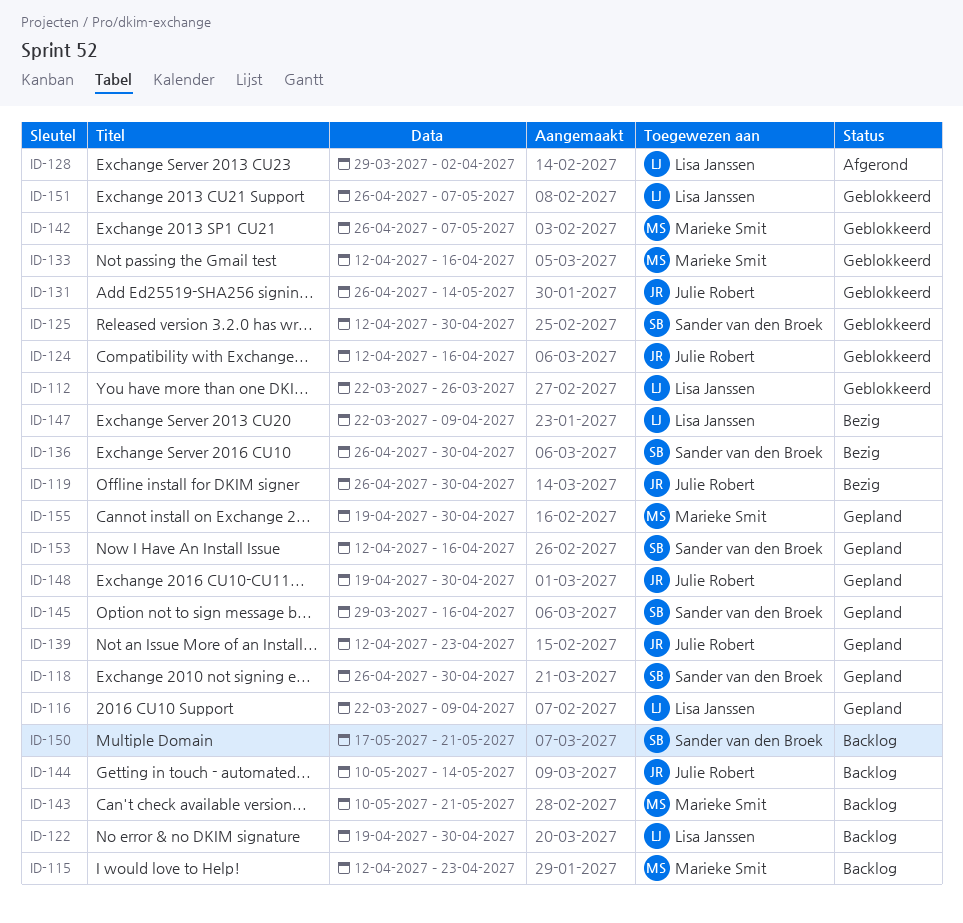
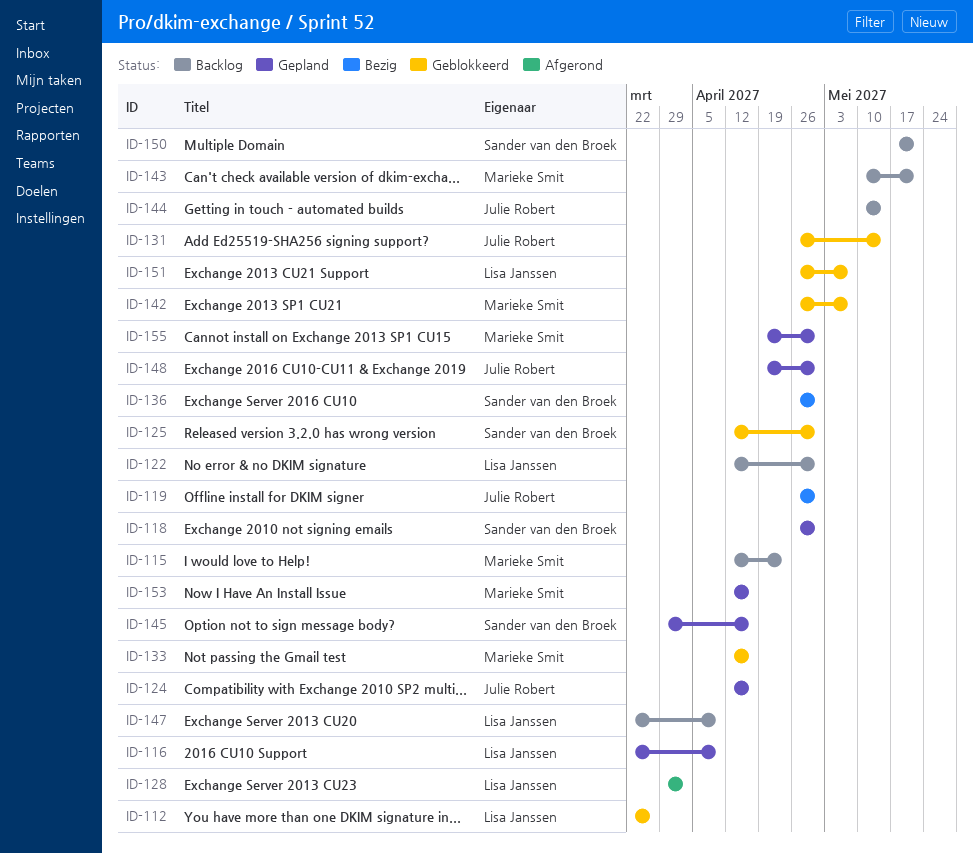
ID-122, start: Apr 19 -> Apr 12
ID-124, status: Geblokkeerd -> Gepland
ID-139: present -> none
ID-147, status: Bezig -> Backlog
ID-153, owner: Sander van den Broek -> Marieke Smit

